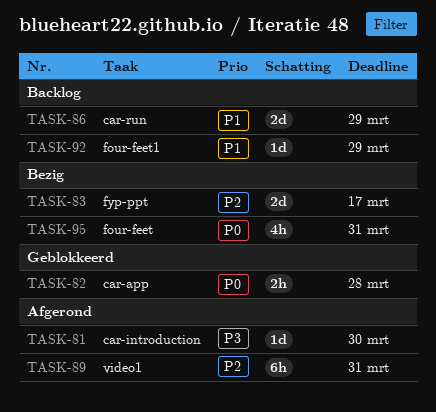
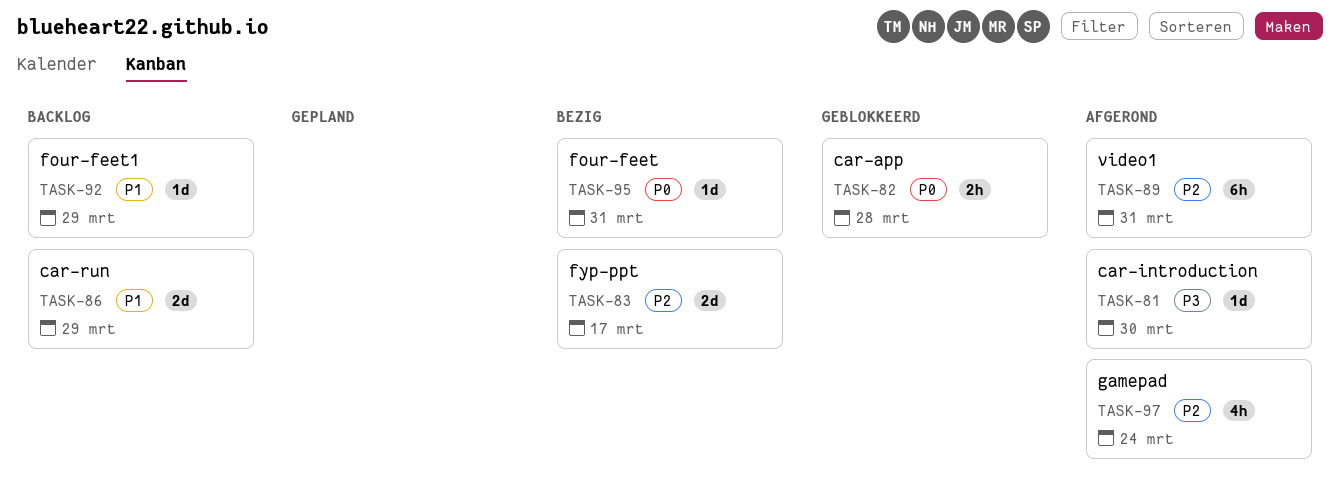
TASK-95, estimate: 4h -> 1d
TASK-97: none -> present

